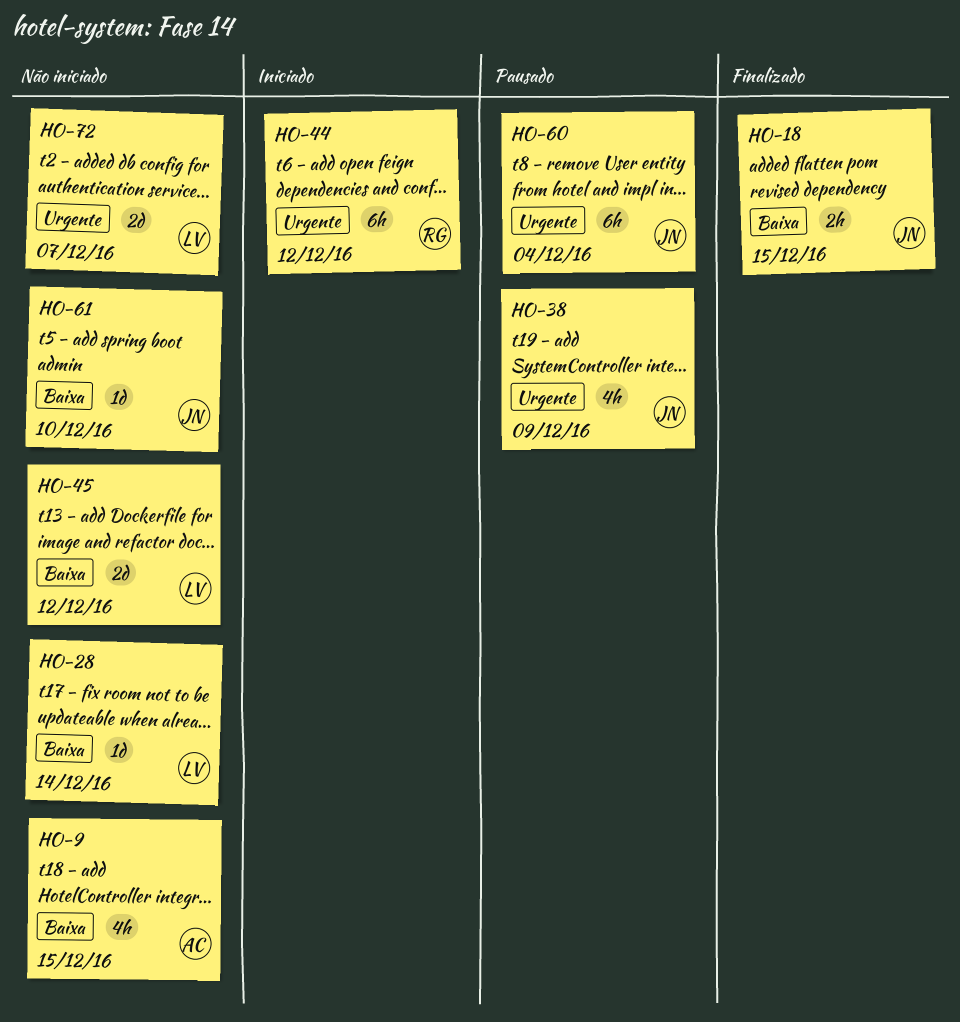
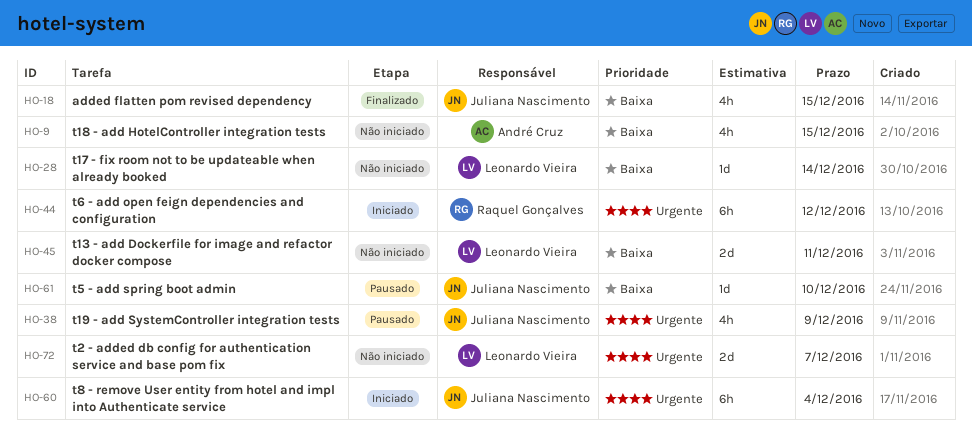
HO-18, estimate: 2h -> 4h
HO-45, due: Dec 12 -> Dec 11
HO-60, status: Pausado -> Iniciado
HO-61, status: Não iniciado -> Pausado

